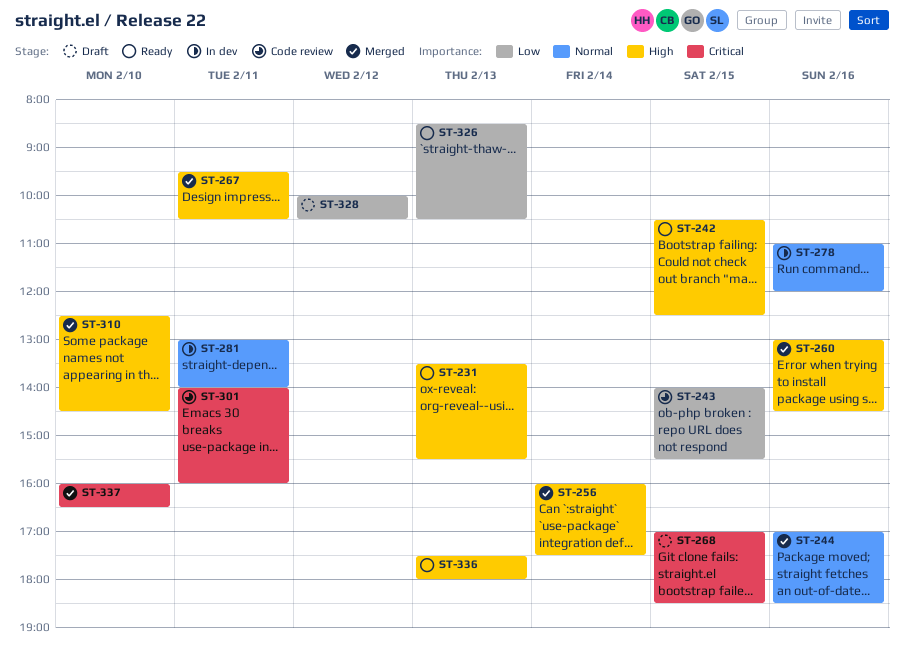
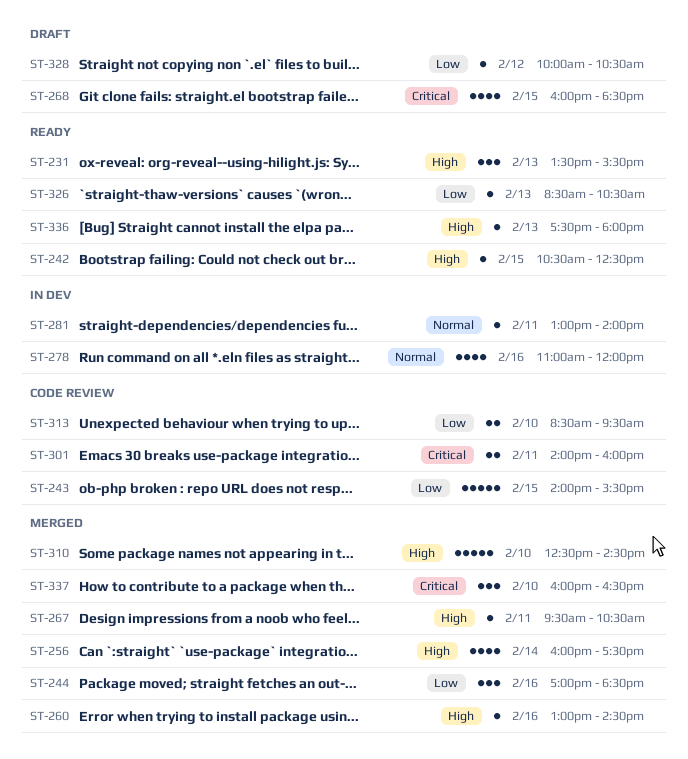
ST-244, priority: Normal -> Low
ST-268, begins: 17:00 -> 16:00
ST-313: none -> present

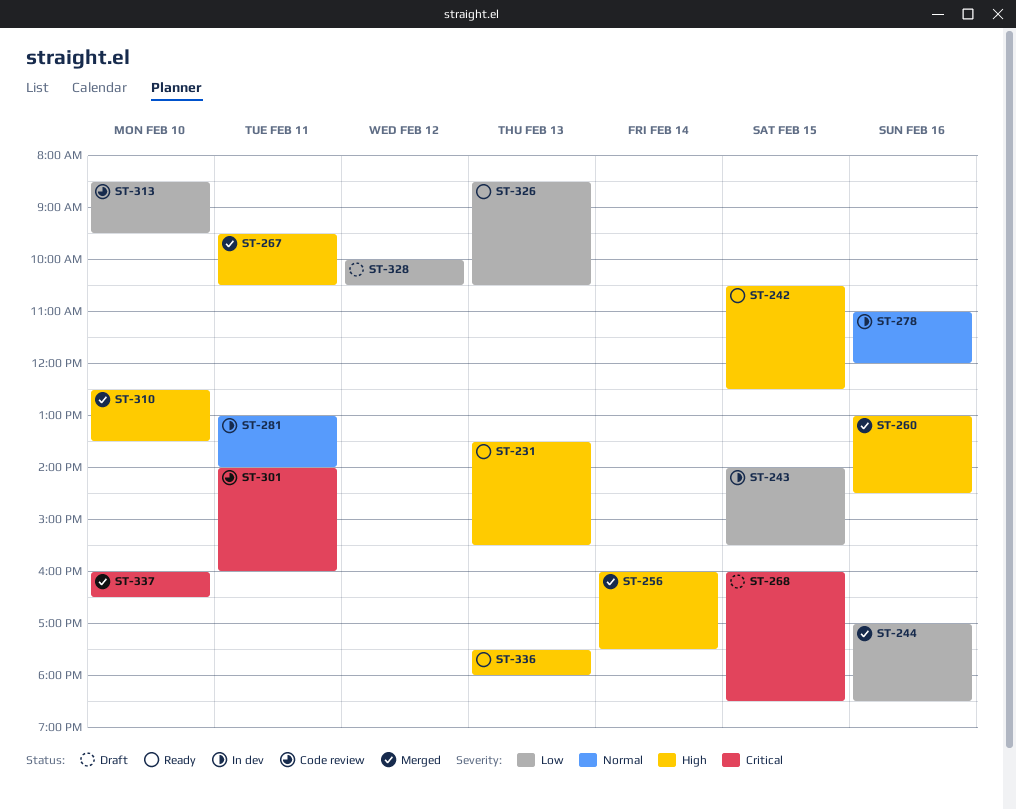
ST-243, status: Code review -> In dev
ST-310, ends: 14:30 -> 13:30

